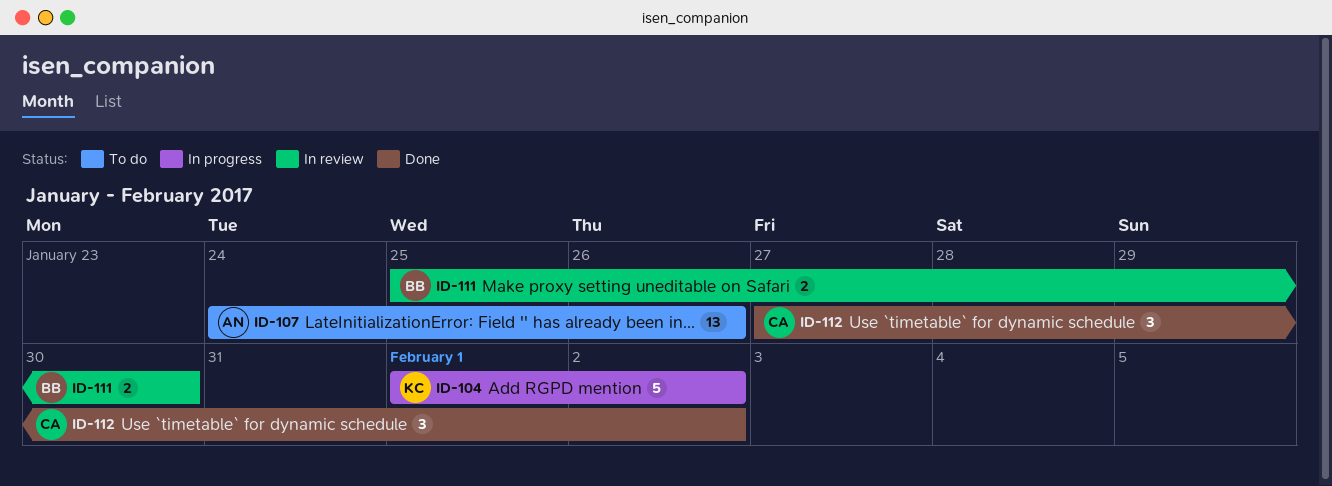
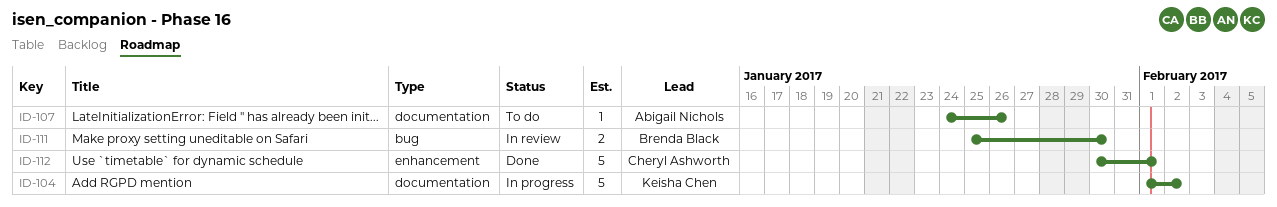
ID-107, estimate: 13 -> 1
ID-112, estimate: 3 -> 5
ID-112, start: Jan 27 -> Jan 30
ID-112, due: Feb 2 -> Feb 1

